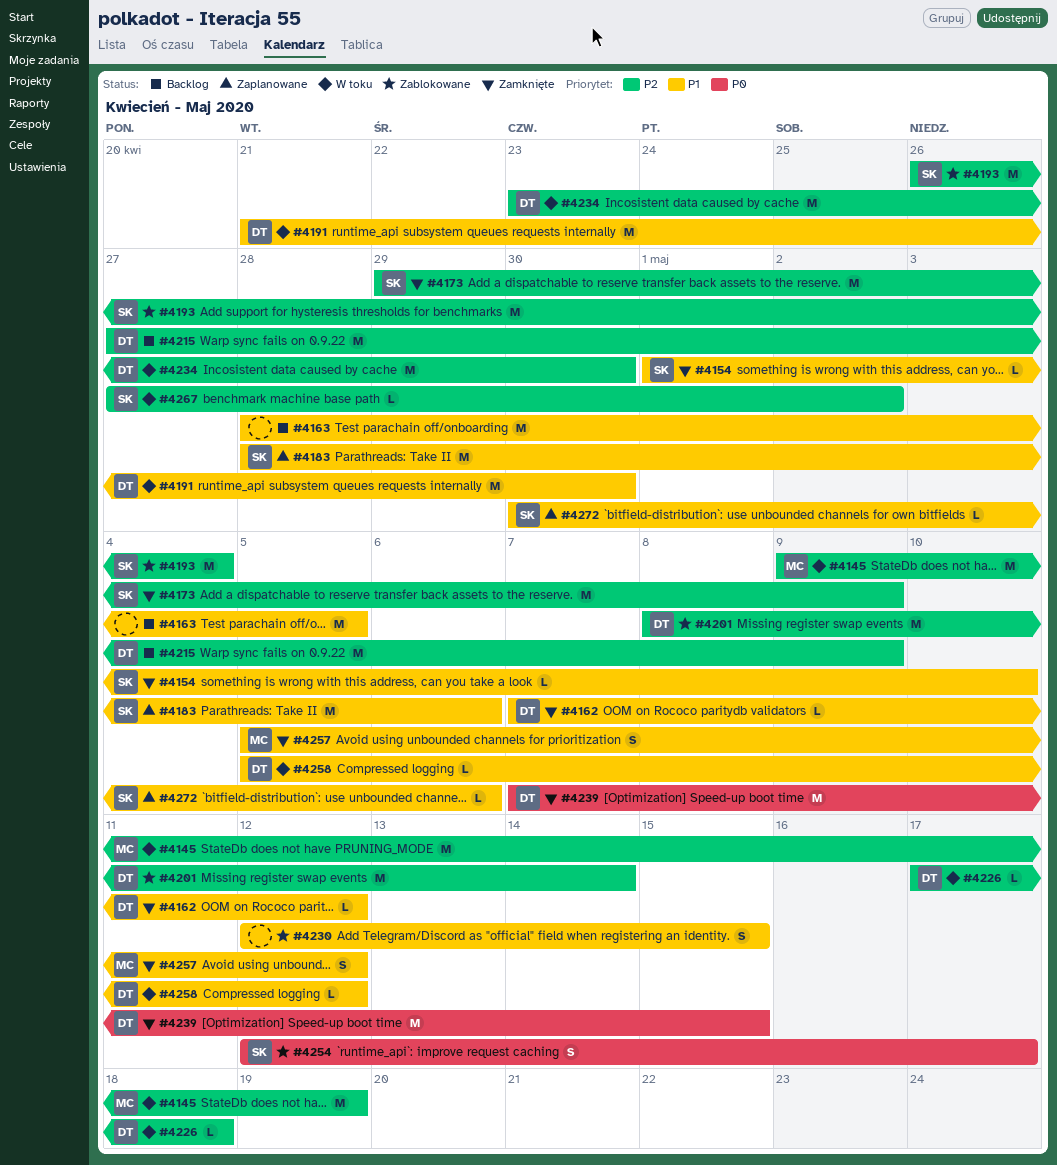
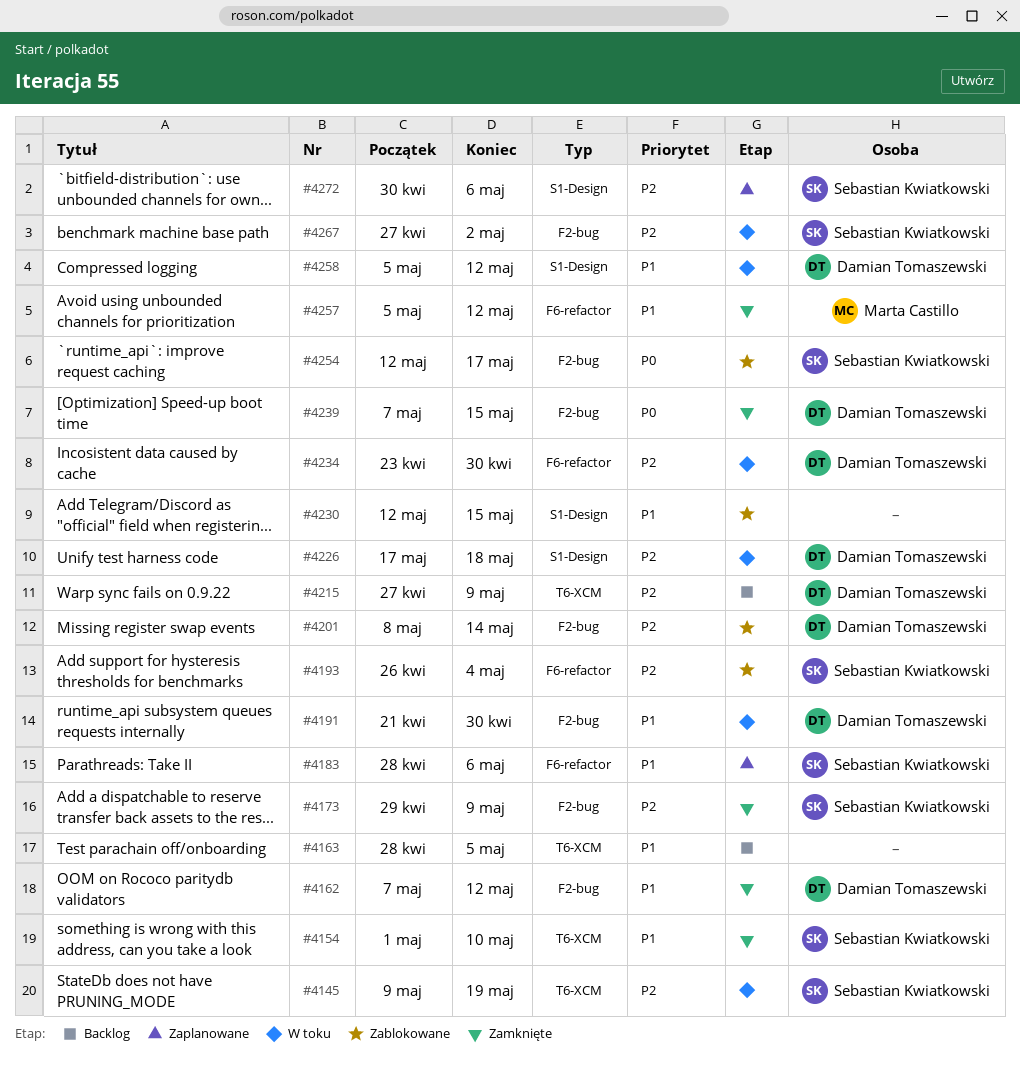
#4145, owner: Marta Castillo -> Sebastian Kwiatkowski
#4272, priority: P1 -> P2

